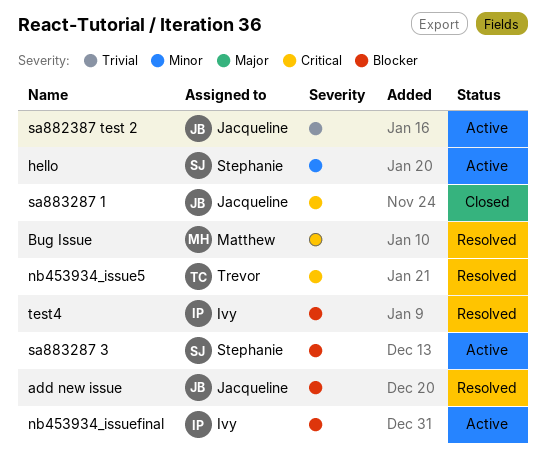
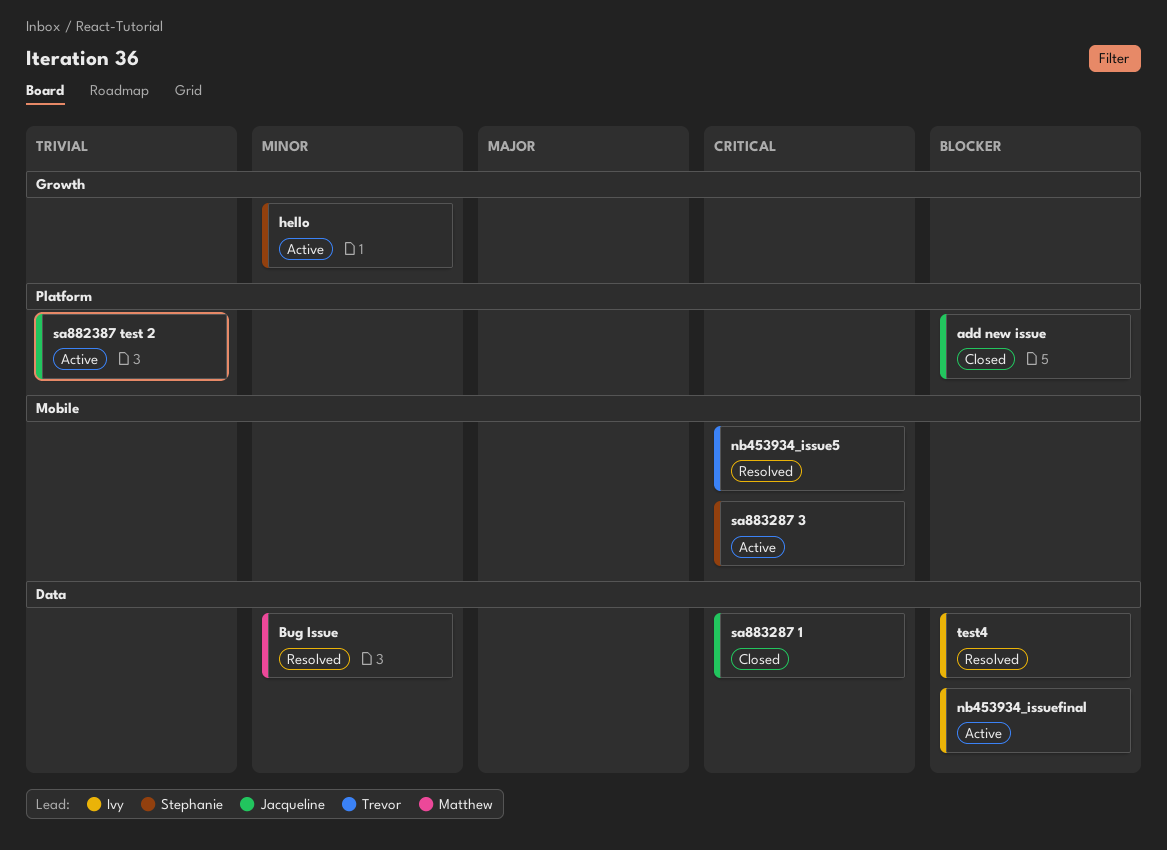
add new issue, status: Resolved -> Closed
Bug Issue, priority: Critical -> Minor
sa883287 3, priority: Blocker -> Critical

